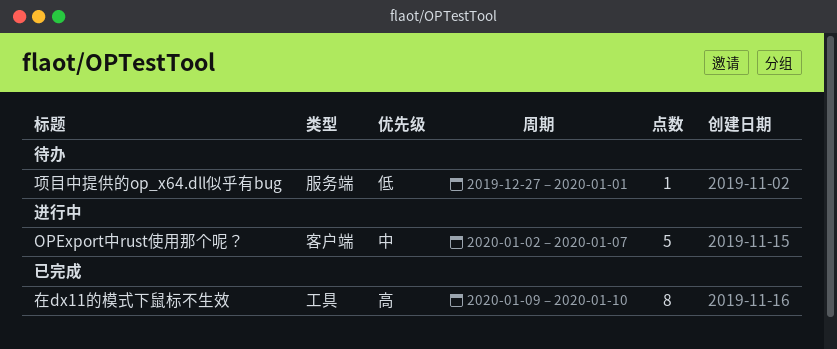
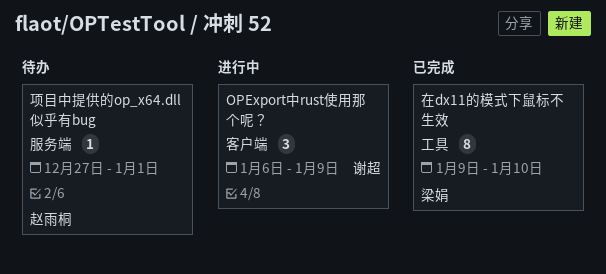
OPExport中rust使用那个呢？, estimate: 5 -> 3
OPExport中rust使用那个呢？, start: Jan 2 -> Jan 6
OPExport中rust使用那个呢？, due: Jan 7 -> Jan 9

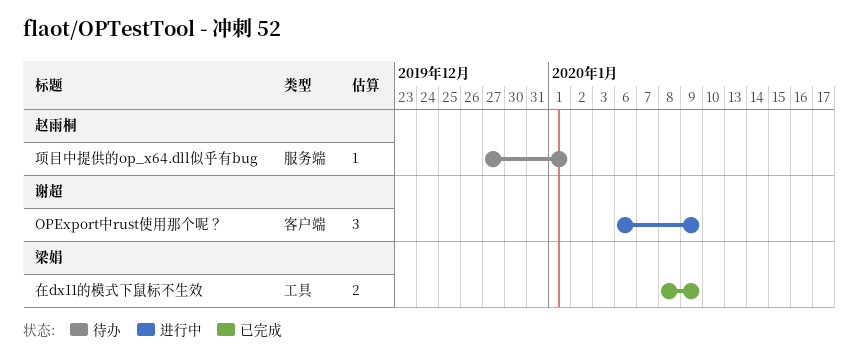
在dx11的模式下鼠标不生效, estimate: 8 -> 2
在dx11的模式下鼠标不生效, start: Jan 9 -> Jan 8
在dx11的模式下鼠标不生效, due: Jan 10 -> Jan 9

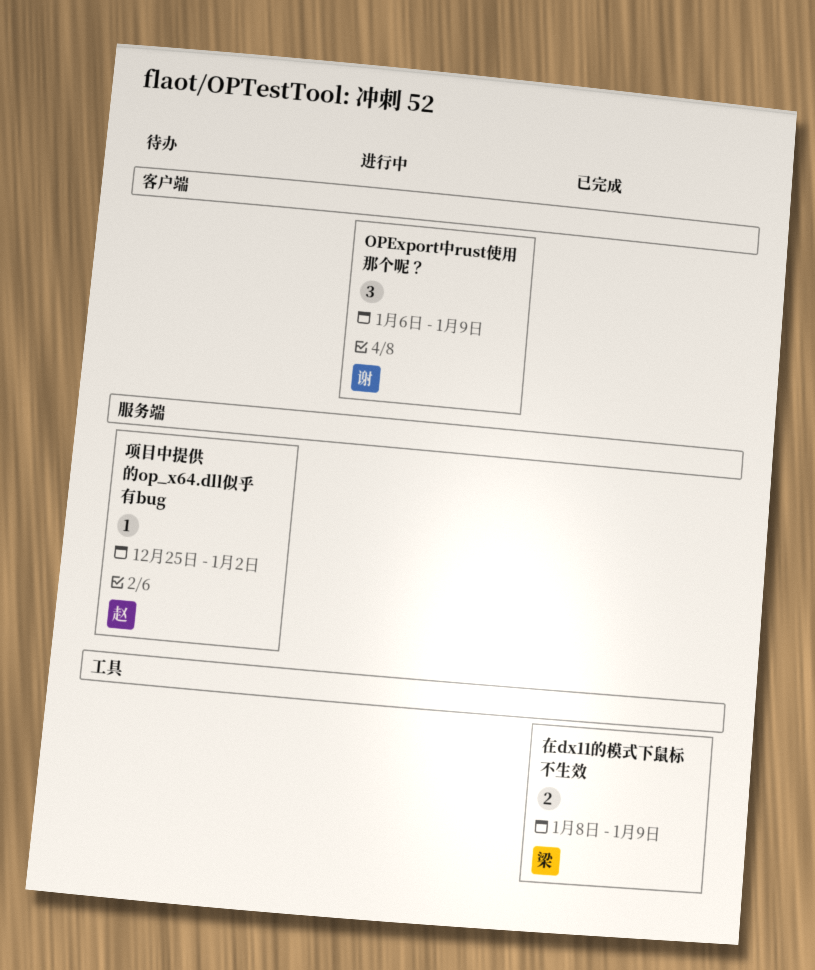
项目中提供的op_x64.dll似乎有bug, start: Dec 27 -> Dec 25
项目中提供的op_x64.dll似乎有bug, due: Jan 1 -> Jan 2

